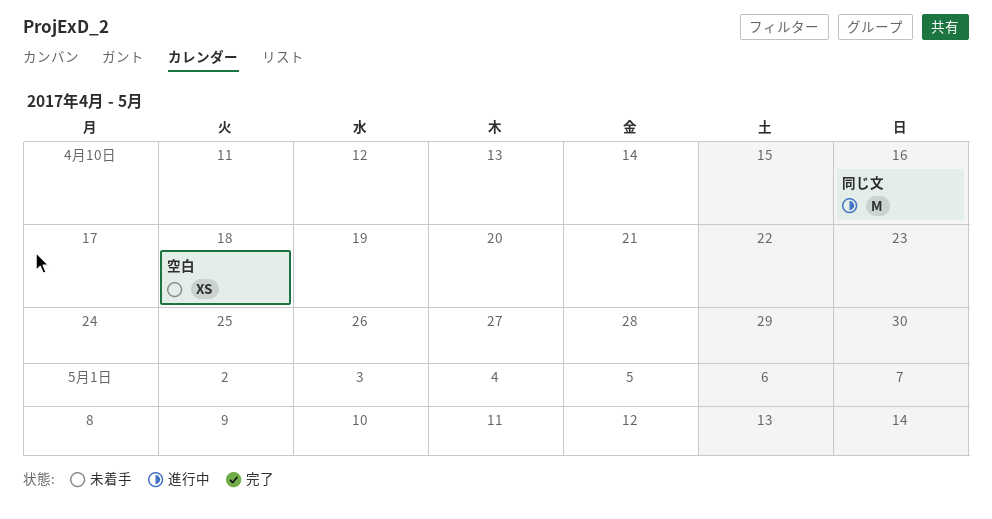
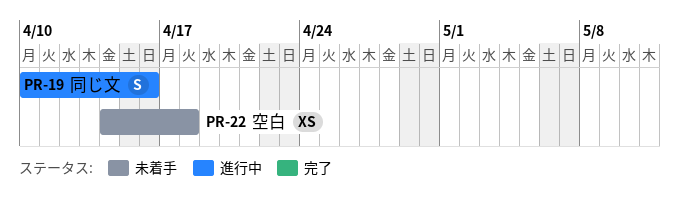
同じ文, estimate: M -> S

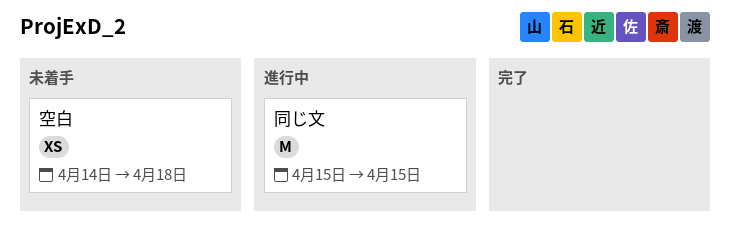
同じ文, estimate: S -> M
同じ文, start: Apr 10 -> Apr 15
同じ文, due: Apr 16 -> Apr 15

